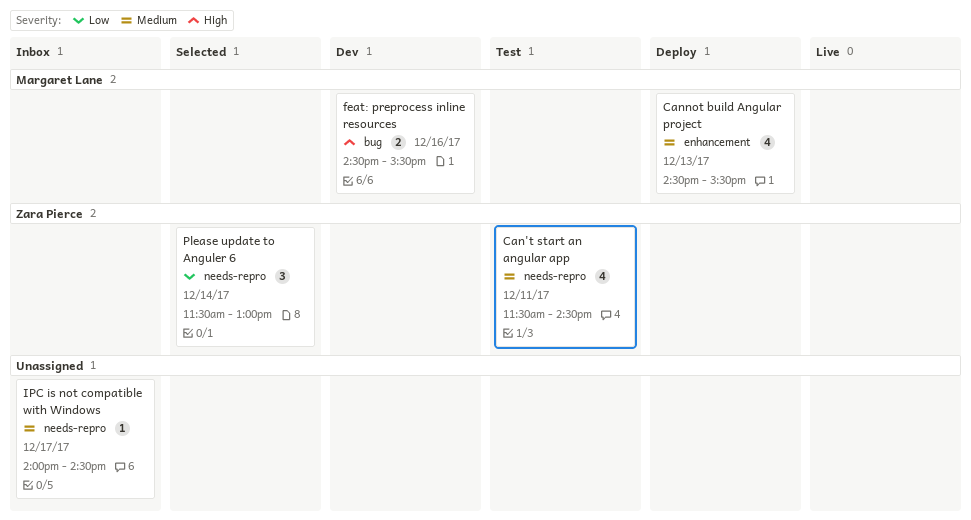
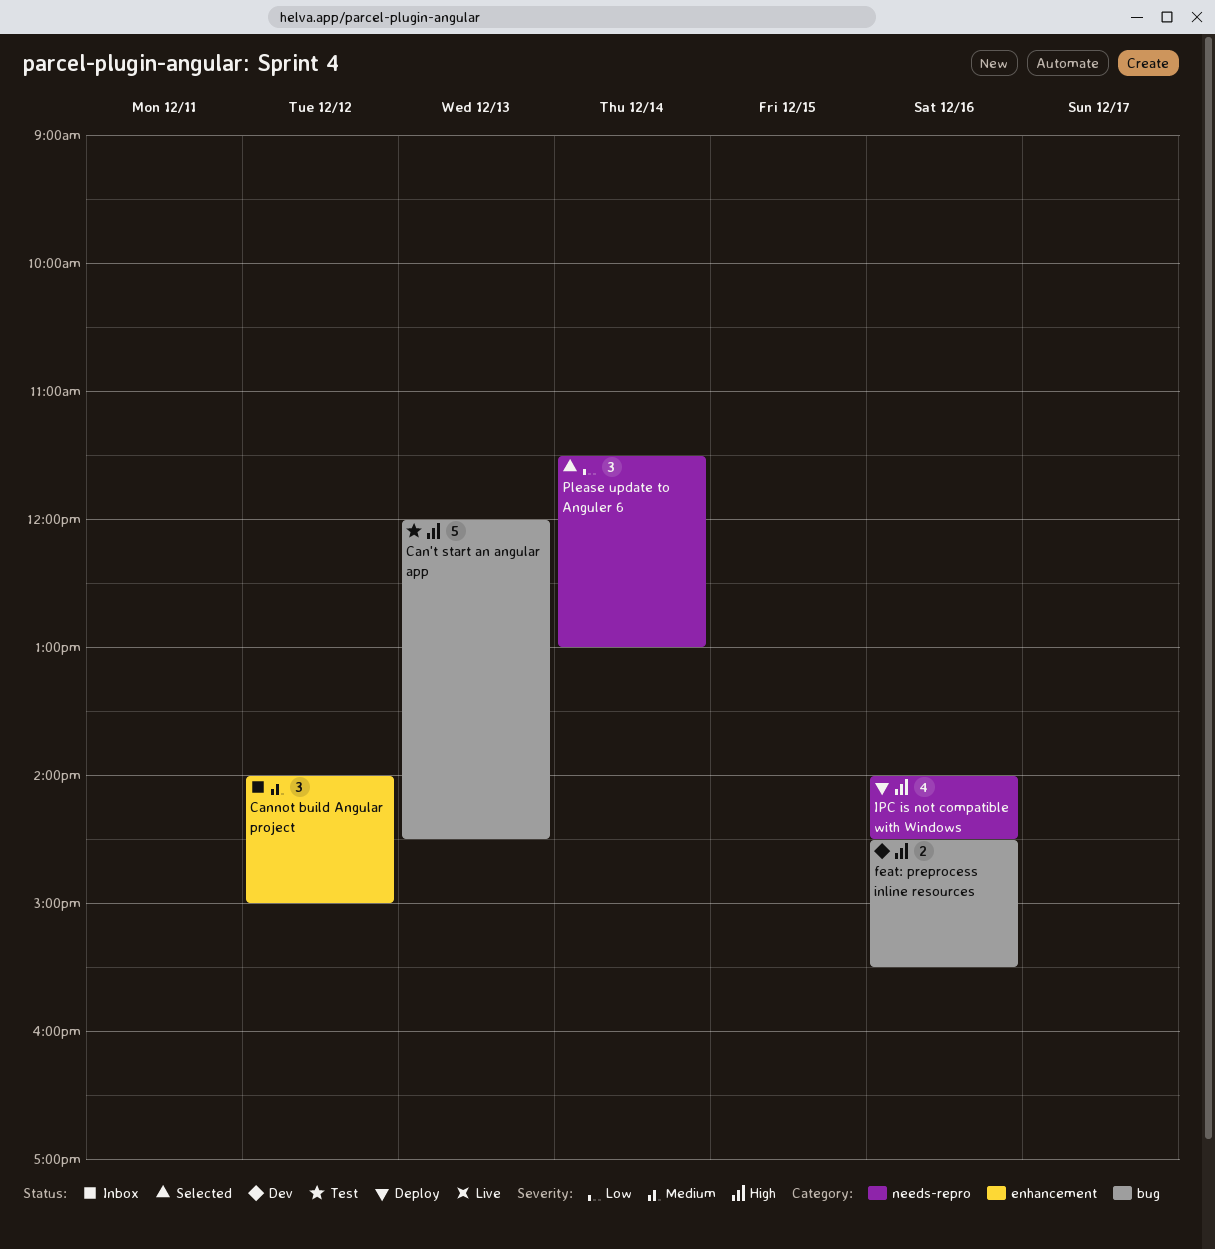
Can't start an angular app, priority: Medium -> High
Can't start an angular app, label: needs-repro -> bug
Can't start an angular app, estimate: 4 -> 5
Can't start an angular app, day: Dec 11 -> Dec 13
Can't start an angular app, begins: 11:30 -> 12:00
Cannot build Angular project, status: Deploy -> Inbox
Cannot build Angular project, estimate: 4 -> 3
Cannot build Angular project, day: Dec 13 -> Dec 12
Cannot build Angular project, begins: 14:30 -> 14:00
Cannot build Angular project, ends: 15:30 -> 15:00
IPC is not compatible with Windows, status: Inbox -> Deploy
IPC is not compatible with Windows, priority: Medium -> High
IPC is not compatible with Windows, estimate: 1 -> 4
IPC is not compatible with Windows, day: Dec 17 -> Dec 16

